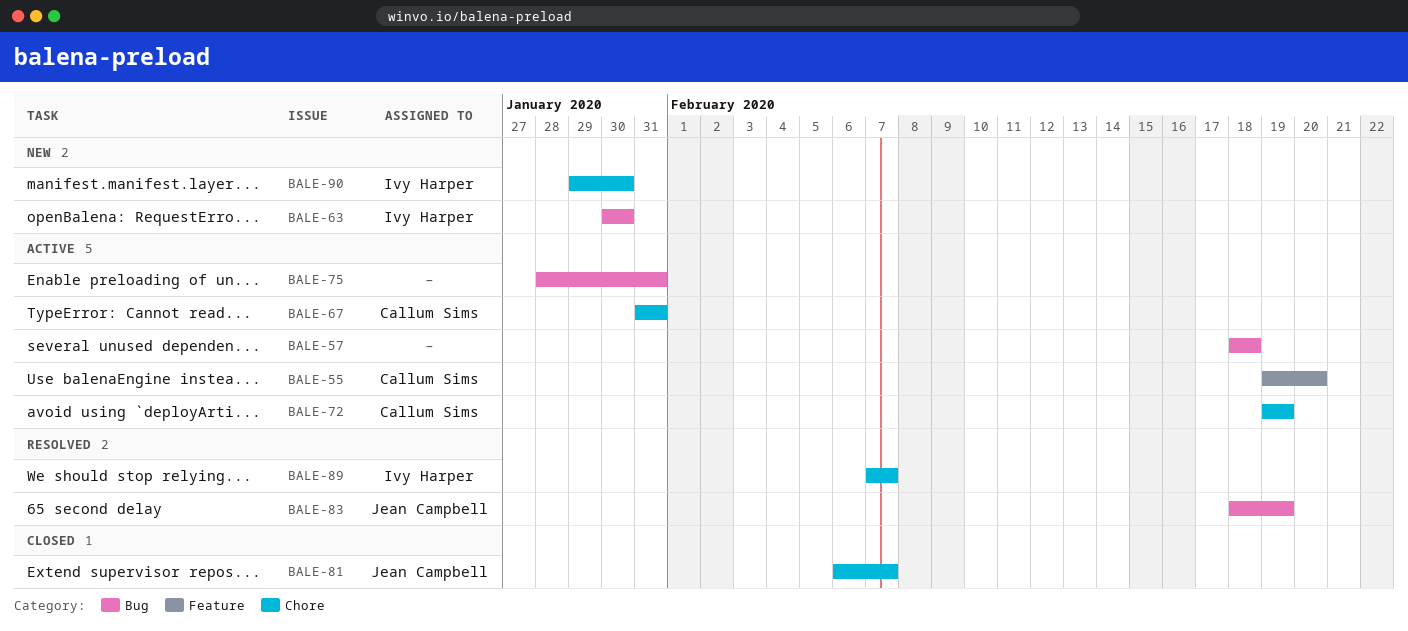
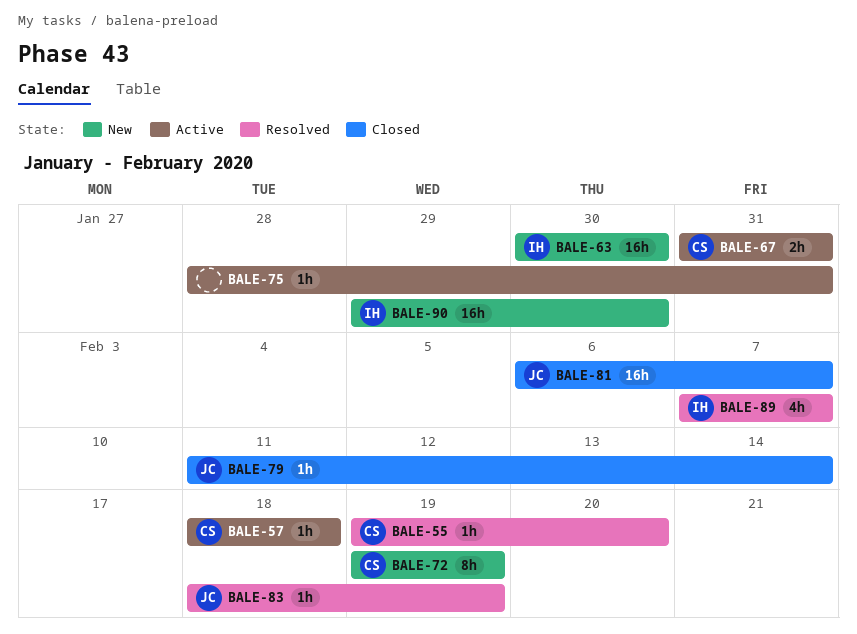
BALE-55, status: Active -> Resolved
BALE-57, owner: none -> Callum Sims
BALE-72, status: Active -> New
BALE-79: none -> present

